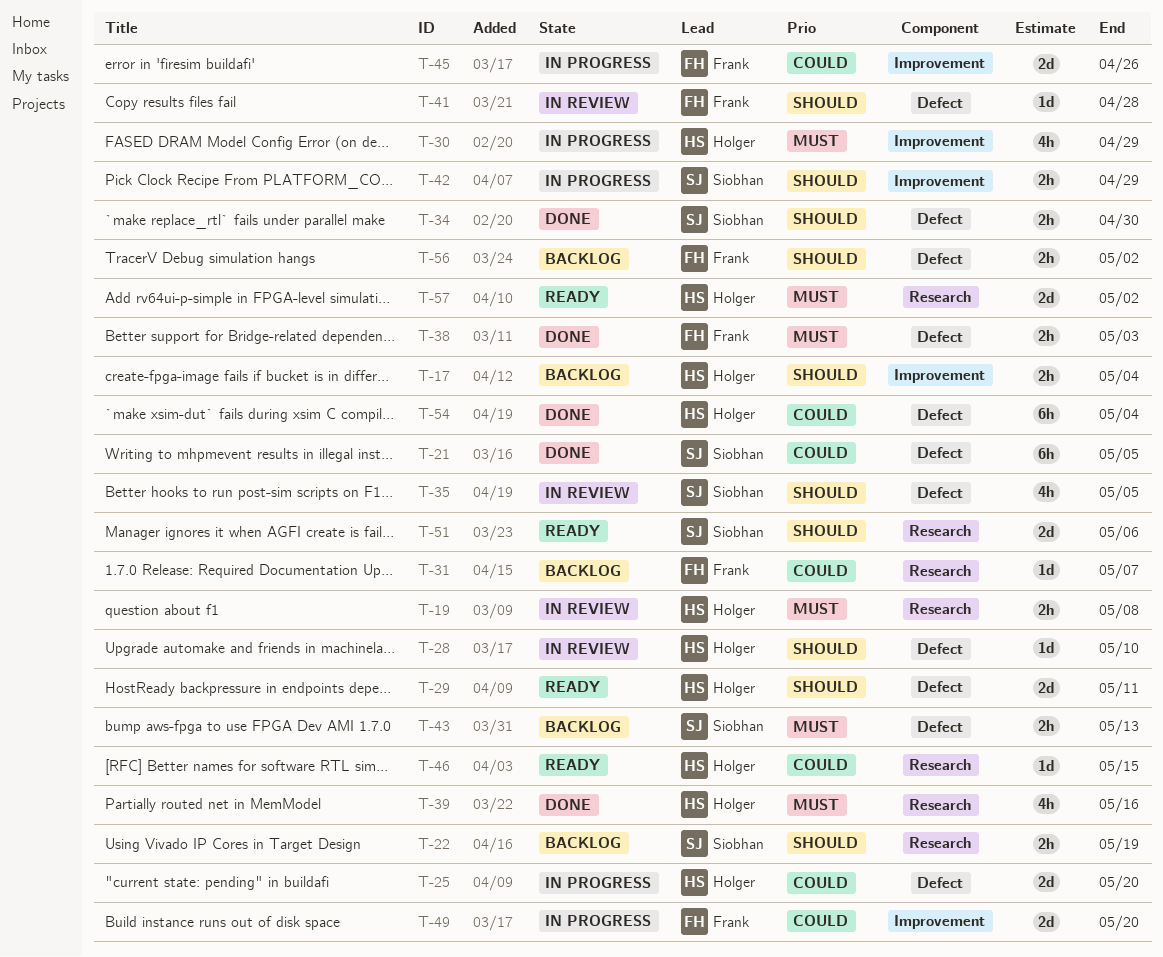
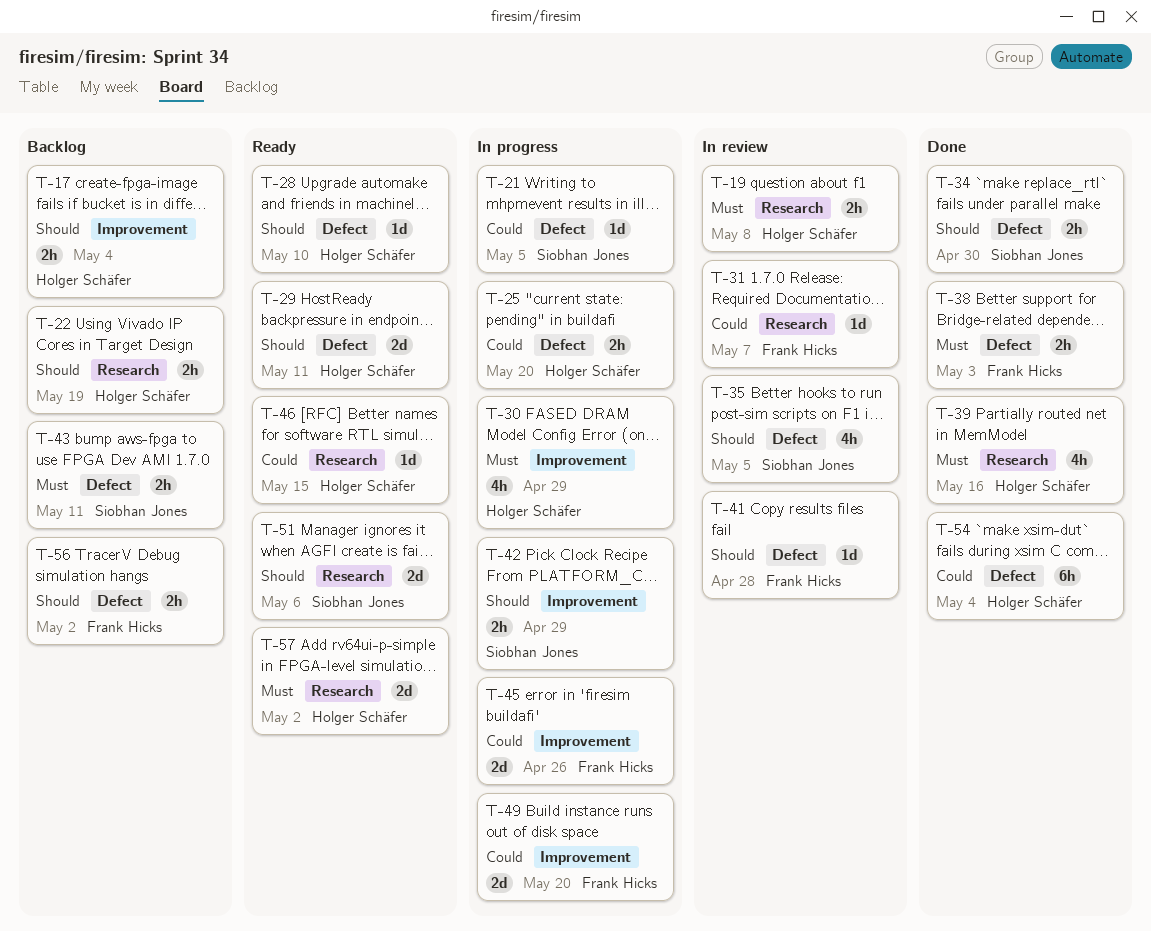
T-21, status: Done -> In progress
T-21, estimate: 6h -> 1d
T-22, owner: Siobhan Jones -> Holger Schäfer
T-25, estimate: 2d -> 2h
T-28, status: In review -> Ready
T-31, status: Backlog -> In review
T-43, due: May 13 -> May 11

